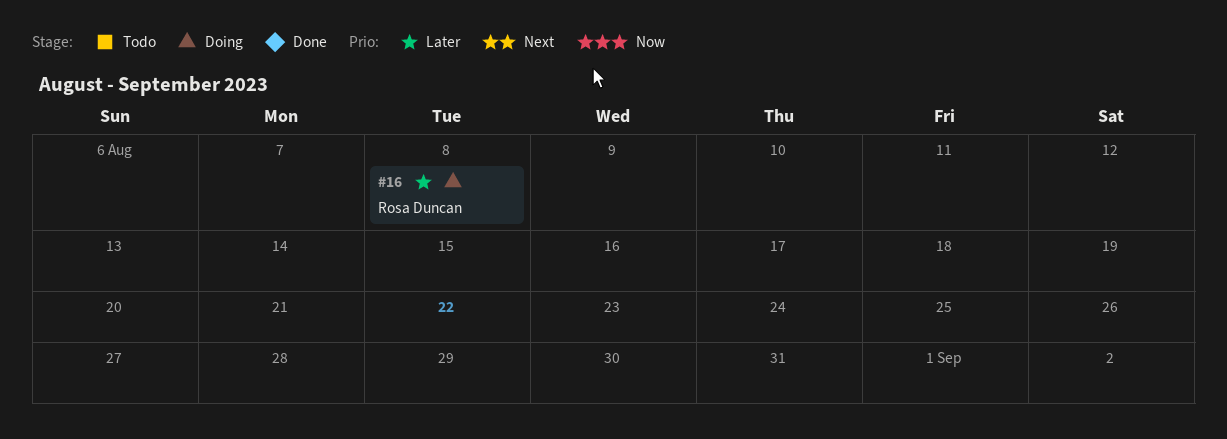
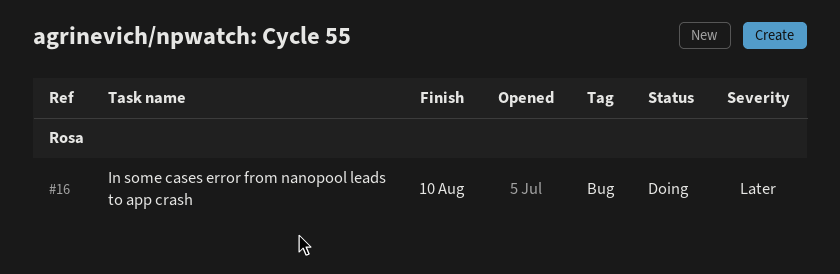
#16, due: Aug 8 -> Aug 10

